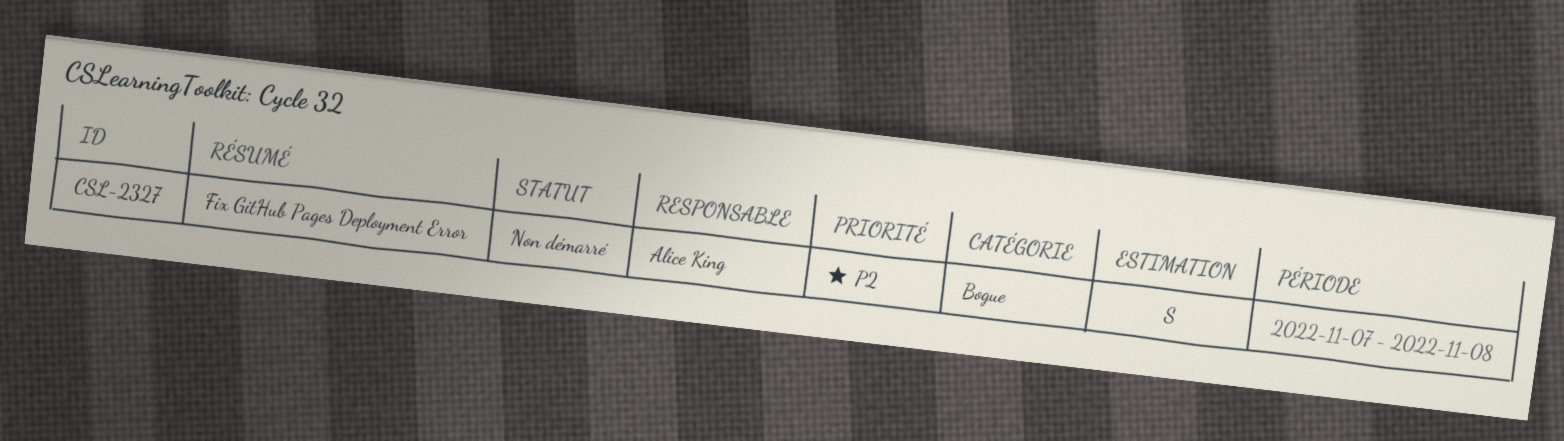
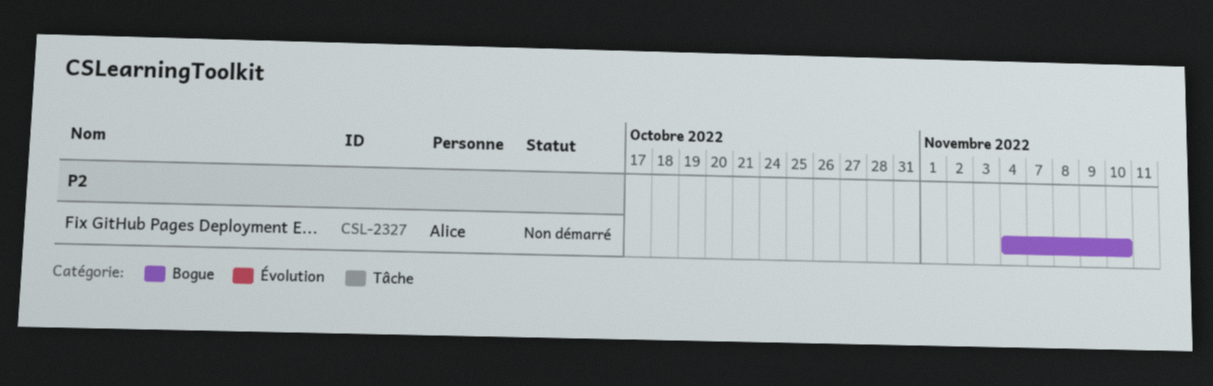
CSL-2327, start: Nov 7 -> Nov 4
CSL-2327, due: Nov 8 -> Nov 10

